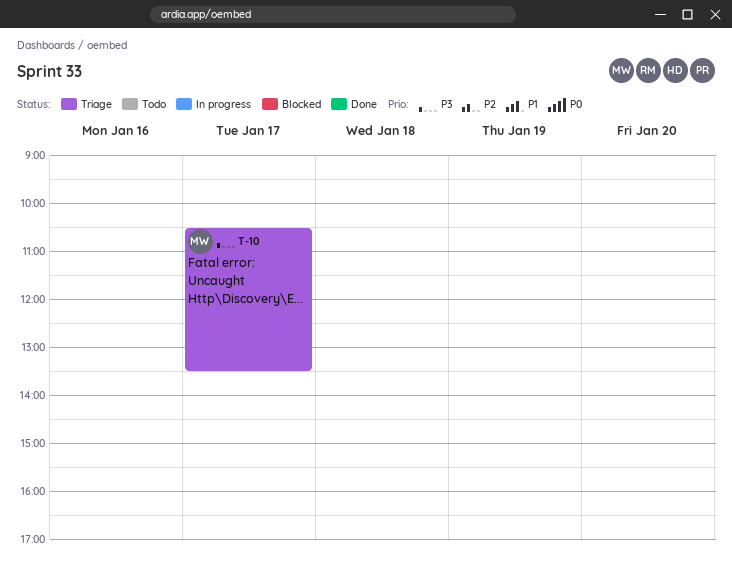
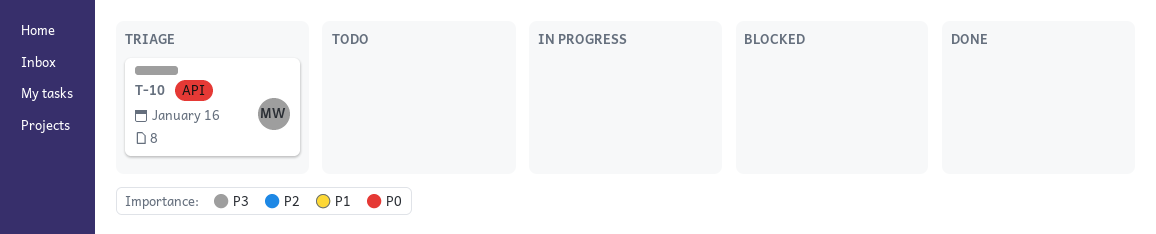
T-10, day: Jan 17 -> Jan 16

